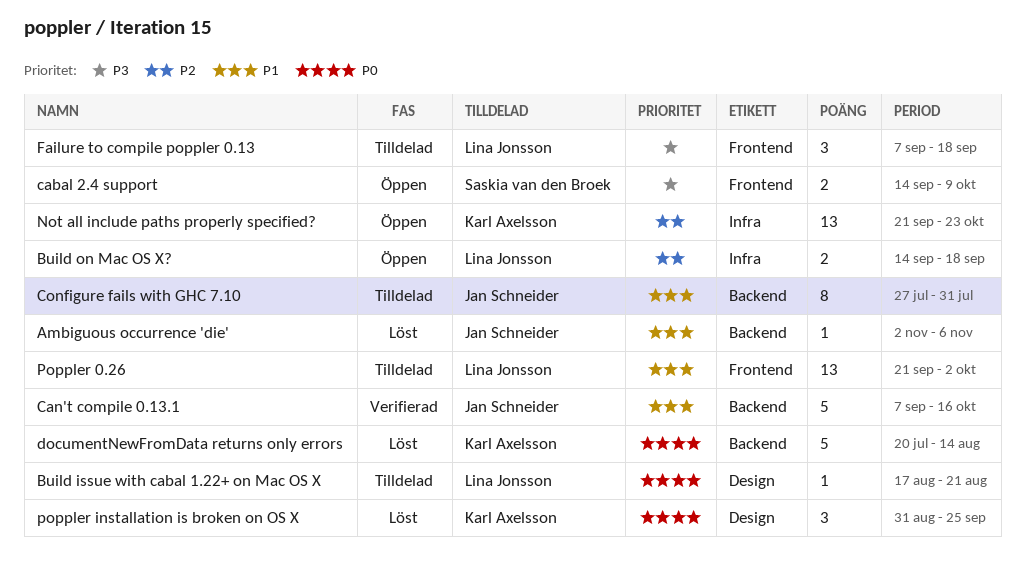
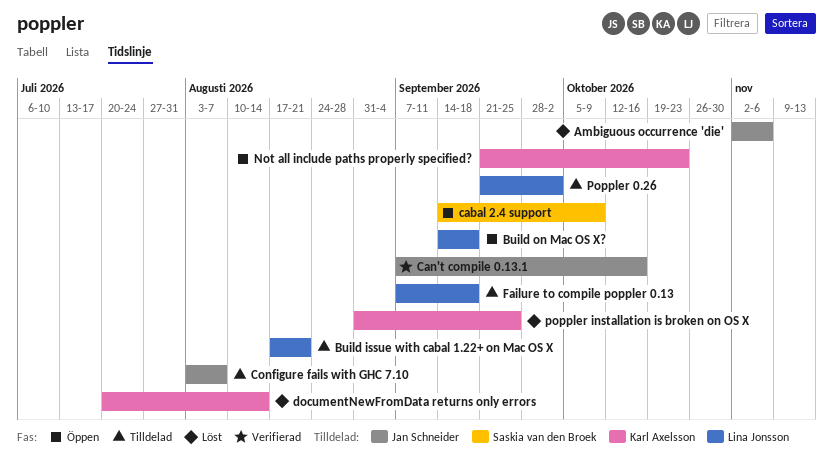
Configure fails with GHC 7.10, start: Jul 27 -> Aug 3
Configure fails with GHC 7.10, due: Jul 31 -> Aug 7

